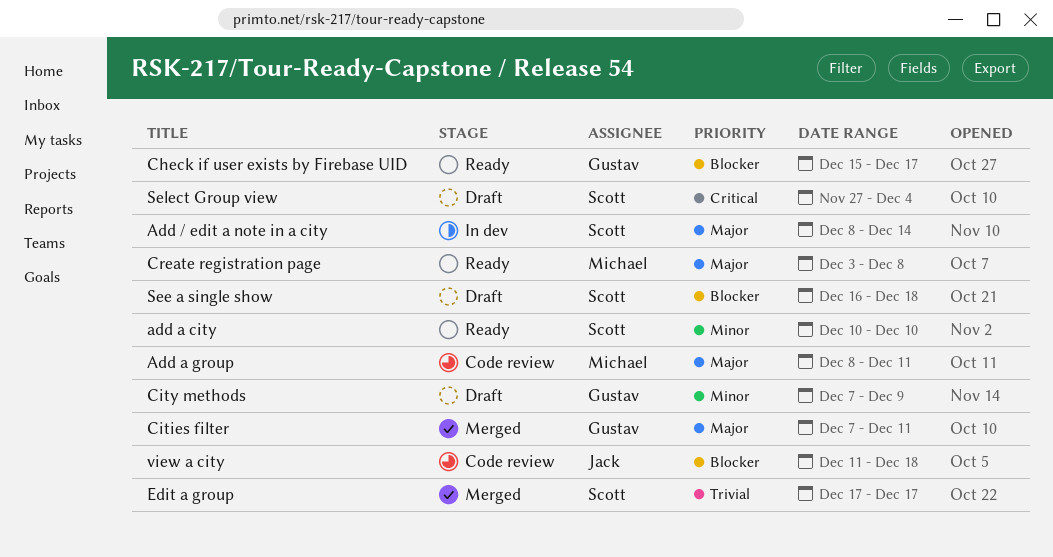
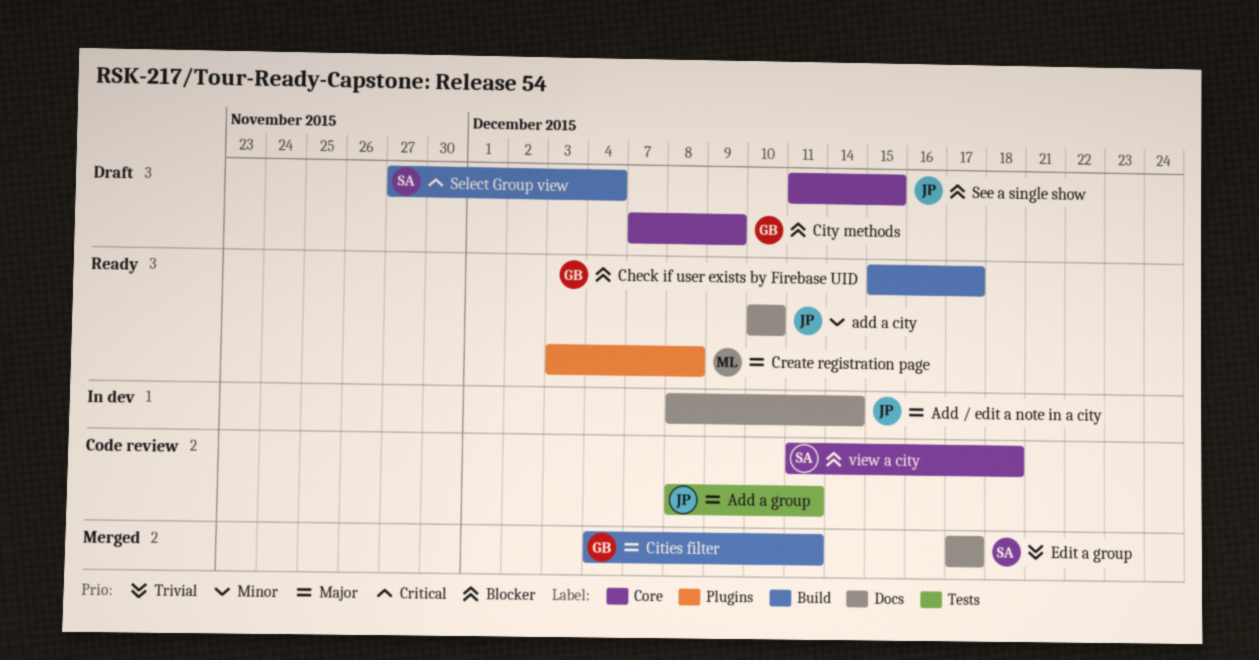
Add / edit a note in a city, owner: Scott -> Jack
add a city, owner: Scott -> Jack
Add a group, owner: Michael -> Jack
Cities filter, start: Dec 7 -> Dec 4
City methods, priority: Minor -> Blocker
See a single show, owner: Scott -> Jack
See a single show, start: Dec 16 -> Dec 11
See a single show, due: Dec 18 -> Dec 15
view a city, owner: Jack -> Scott

